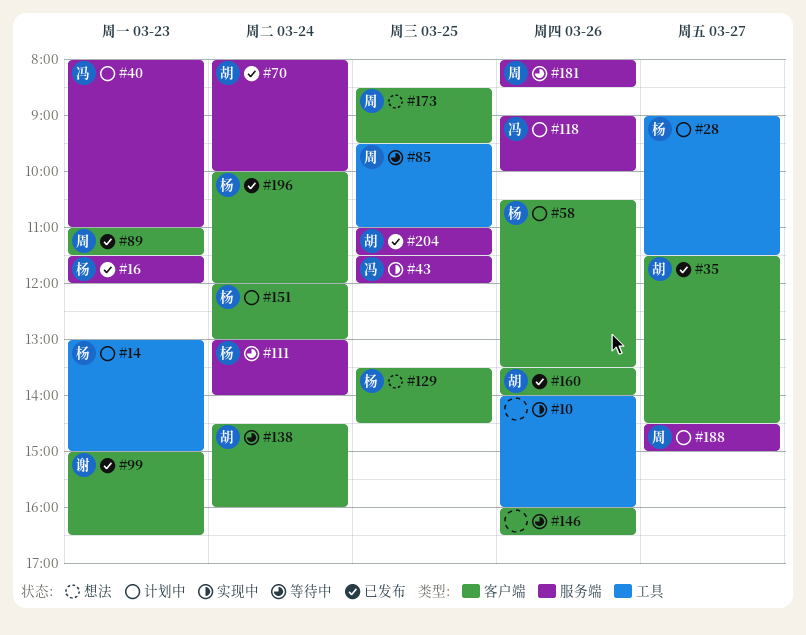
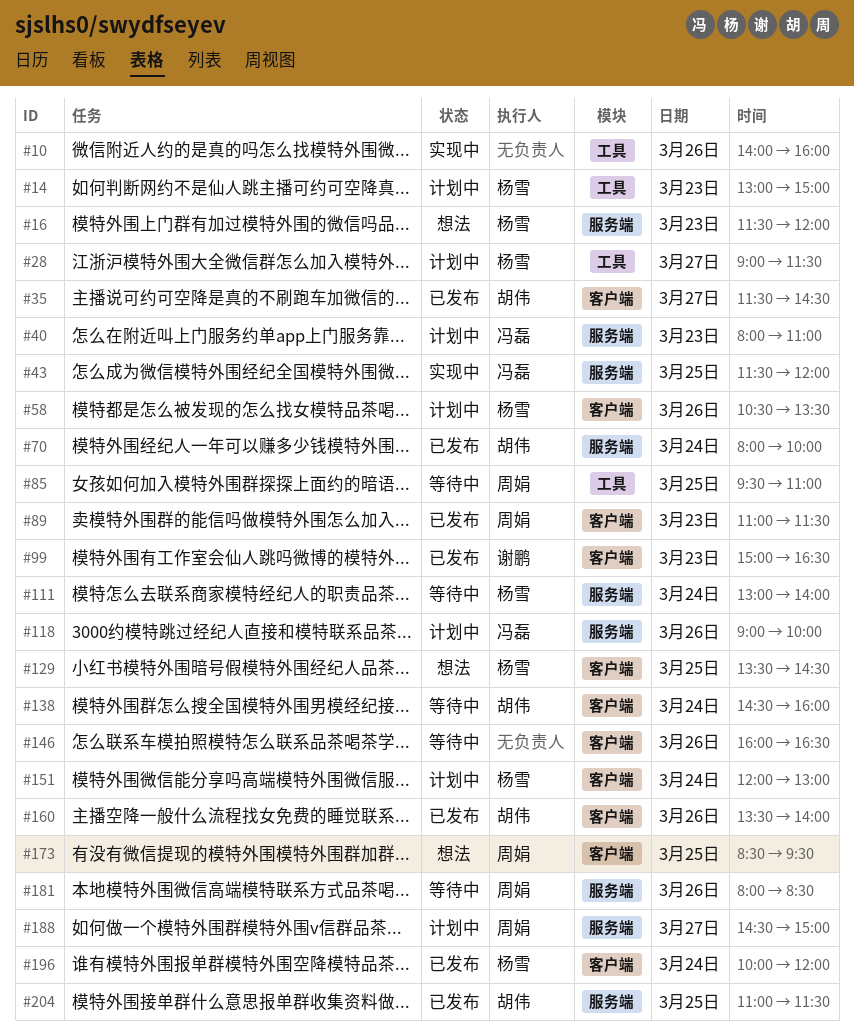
#16, status: 已发布 -> 想法

